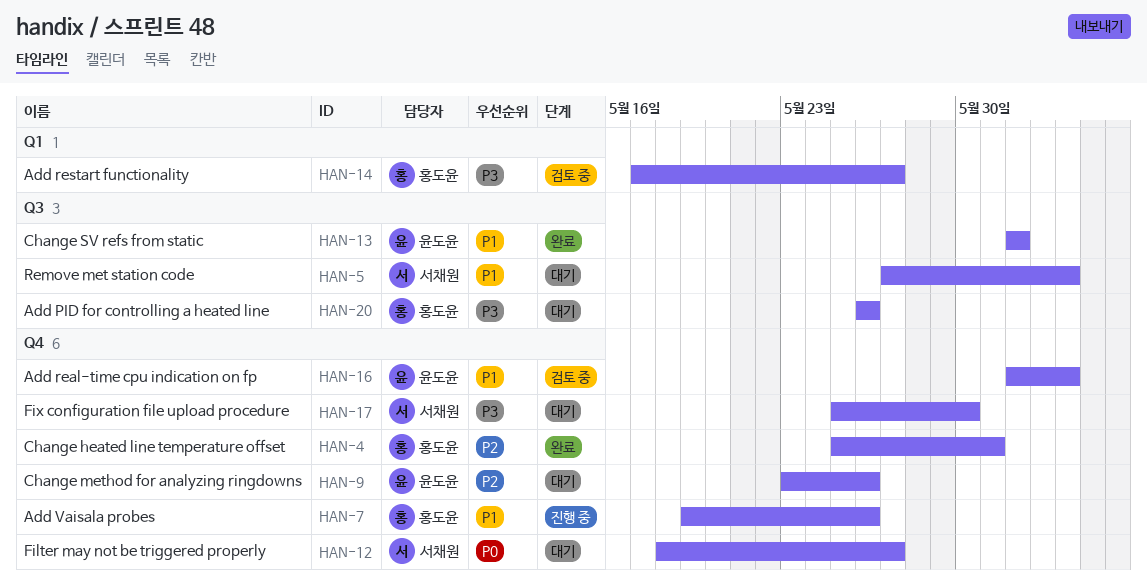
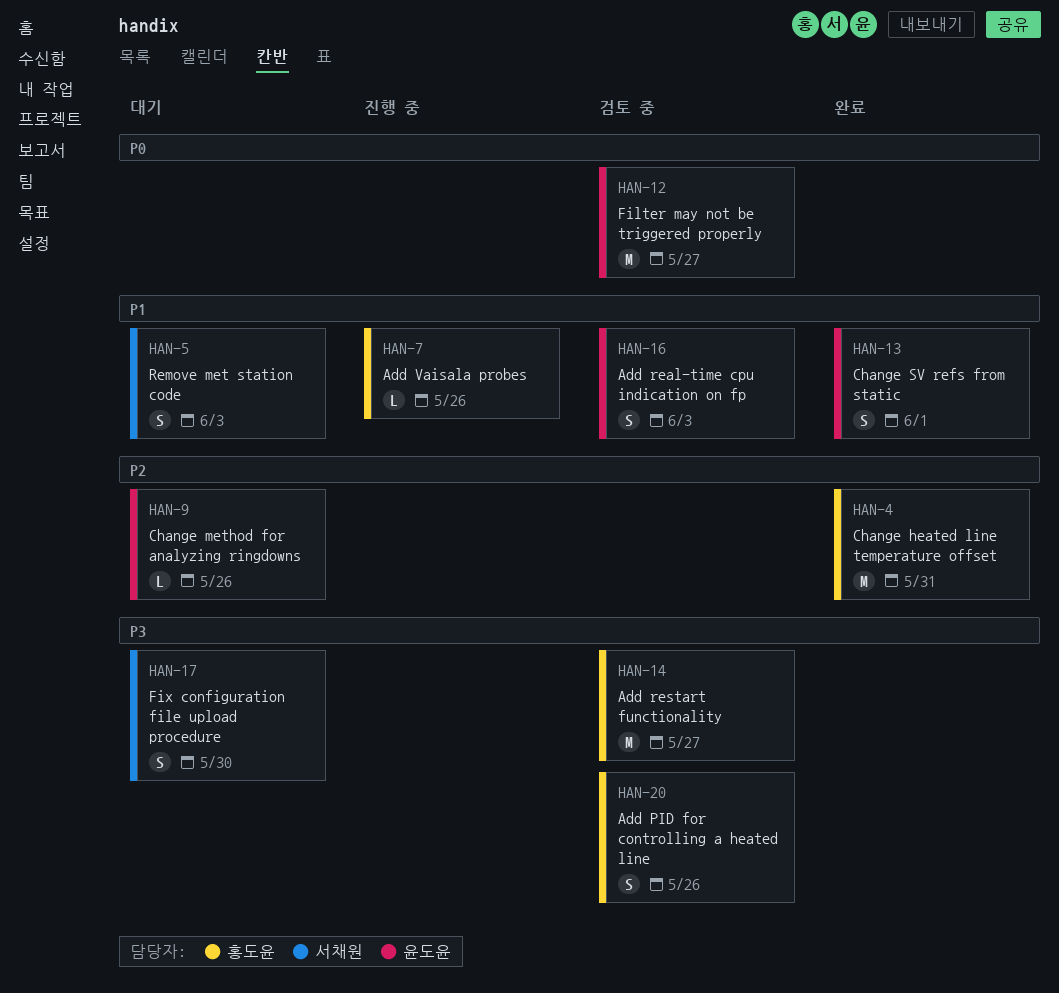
HAN-12, status: 대기 -> 검토 중
HAN-12, owner: 서채원 -> 윤도윤
HAN-20, status: 대기 -> 검토 중

